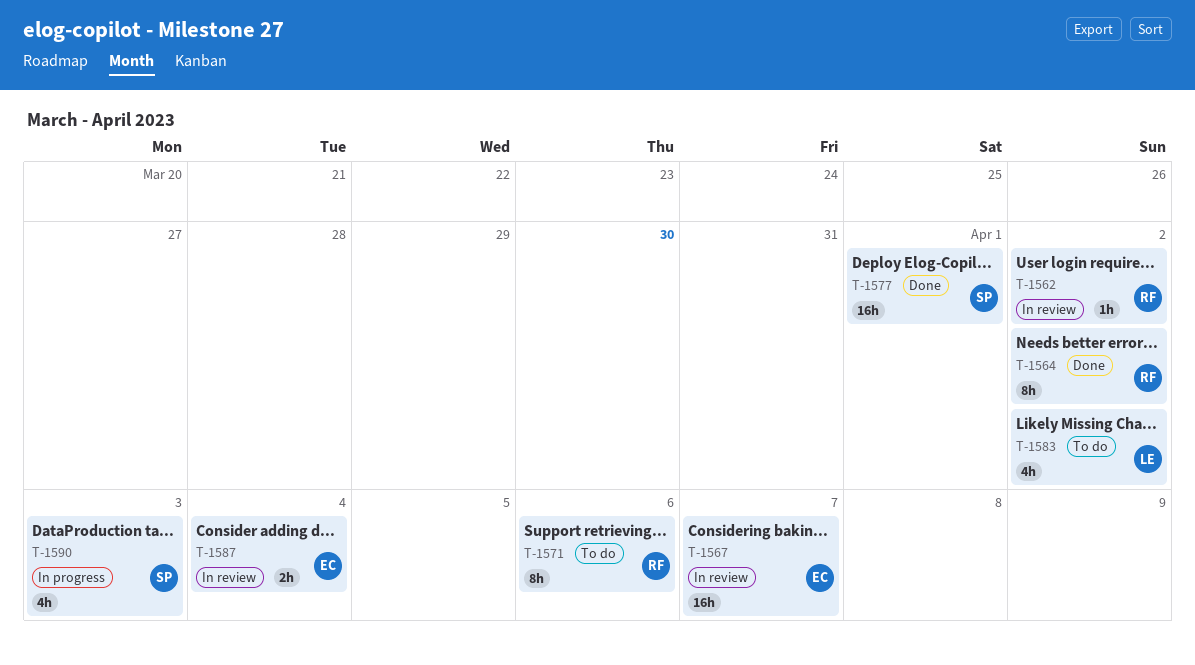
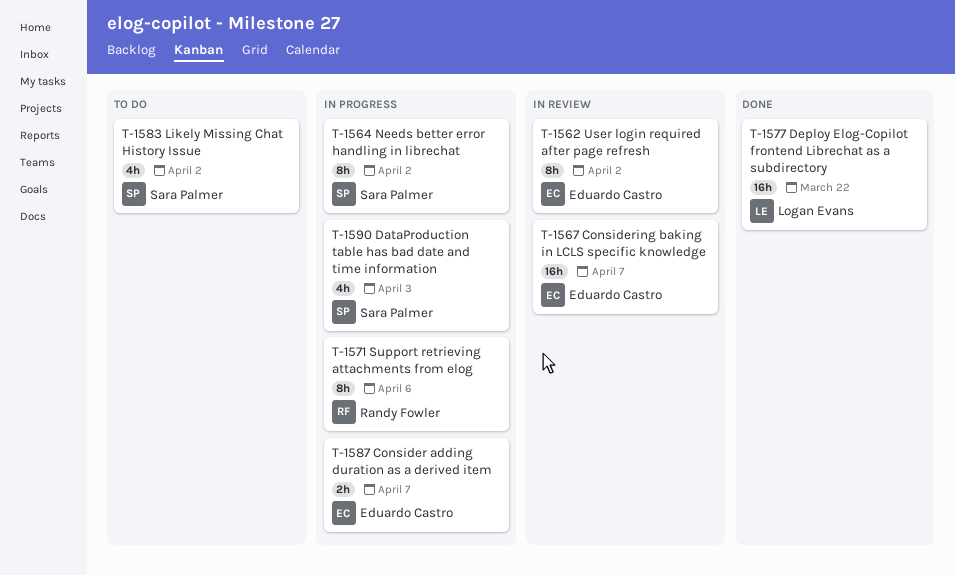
T-1562, owner: Randy Fowler -> Eduardo Castro
T-1562, estimate: 1h -> 8h
T-1564, status: Done -> In progress
T-1564, owner: Randy Fowler -> Sara Palmer
T-1571, status: To do -> In progress
T-1577, owner: Sara Palmer -> Logan Evans
T-1577, due: Apr 1 -> Mar 22
T-1583, owner: Logan Evans -> Sara Palmer
T-1587, status: In review -> In progress
T-1587, due: Apr 4 -> Apr 7

